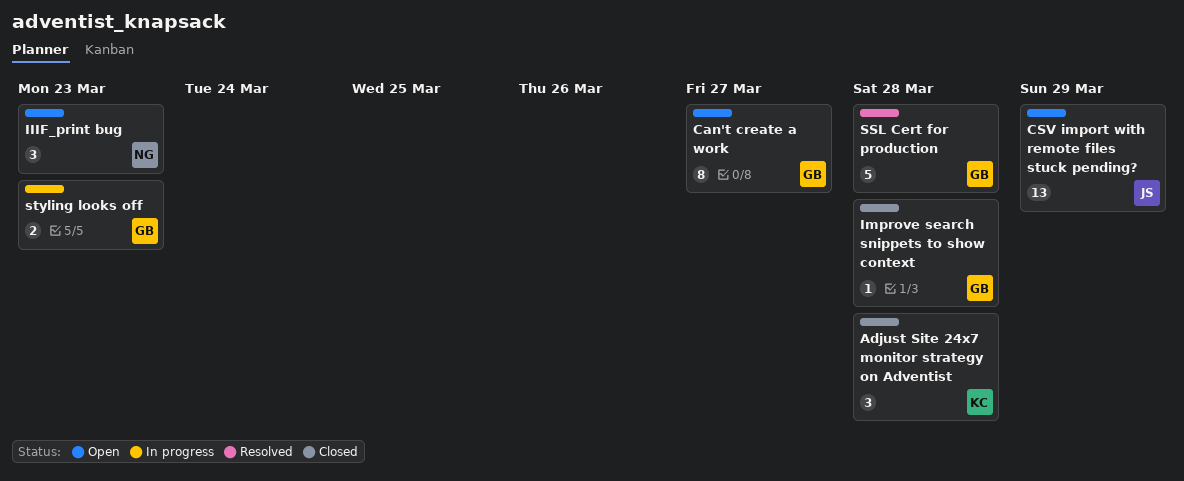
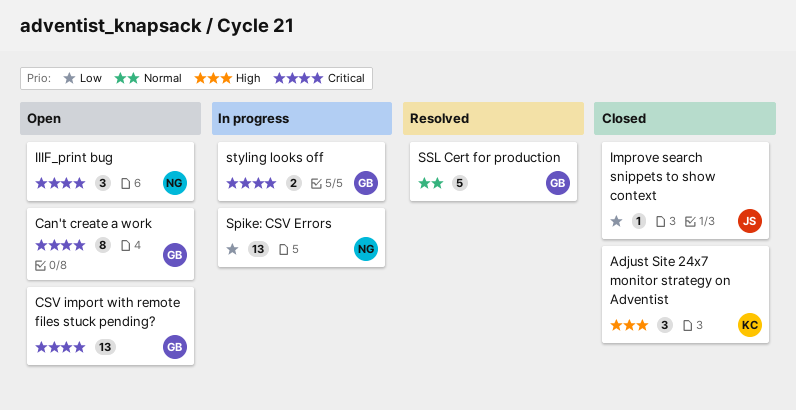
CSV import with remote files stuck pending?, owner: JS -> GB
Improve search snippets to show context, owner: GB -> JS
Spike: CSV Errors: none -> present

